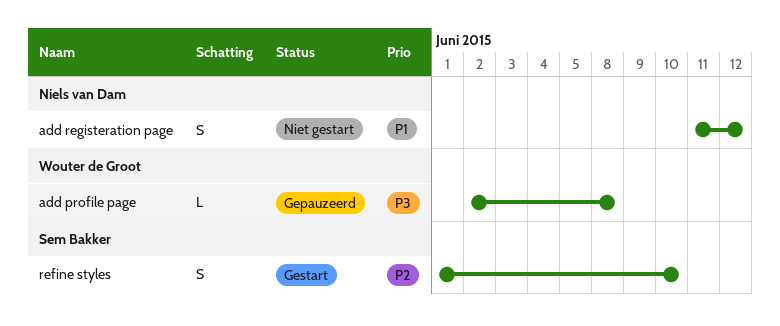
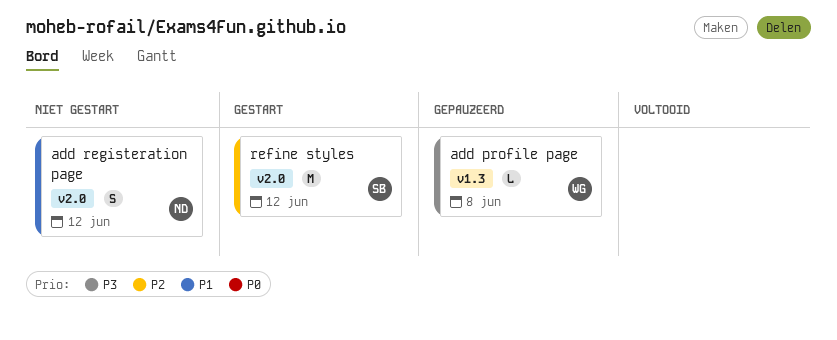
refine styles, estimate: S -> M
refine styles, due: Jun 10 -> Jun 12

